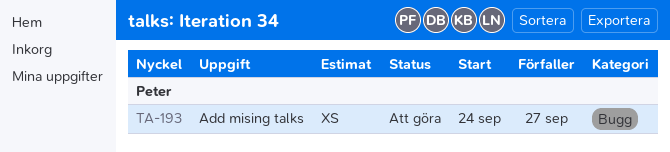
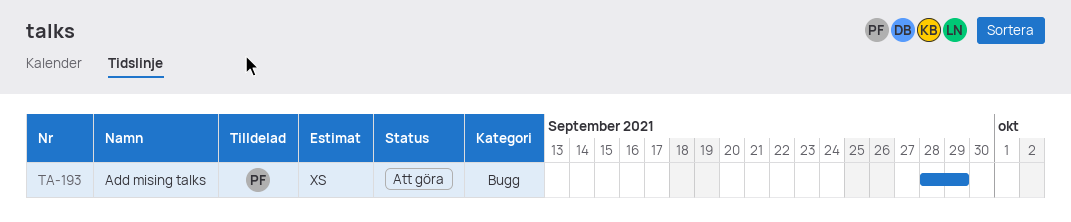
TA-193, start: Sep 24 -> Sep 28
TA-193, due: Sep 27 -> Sep 29

